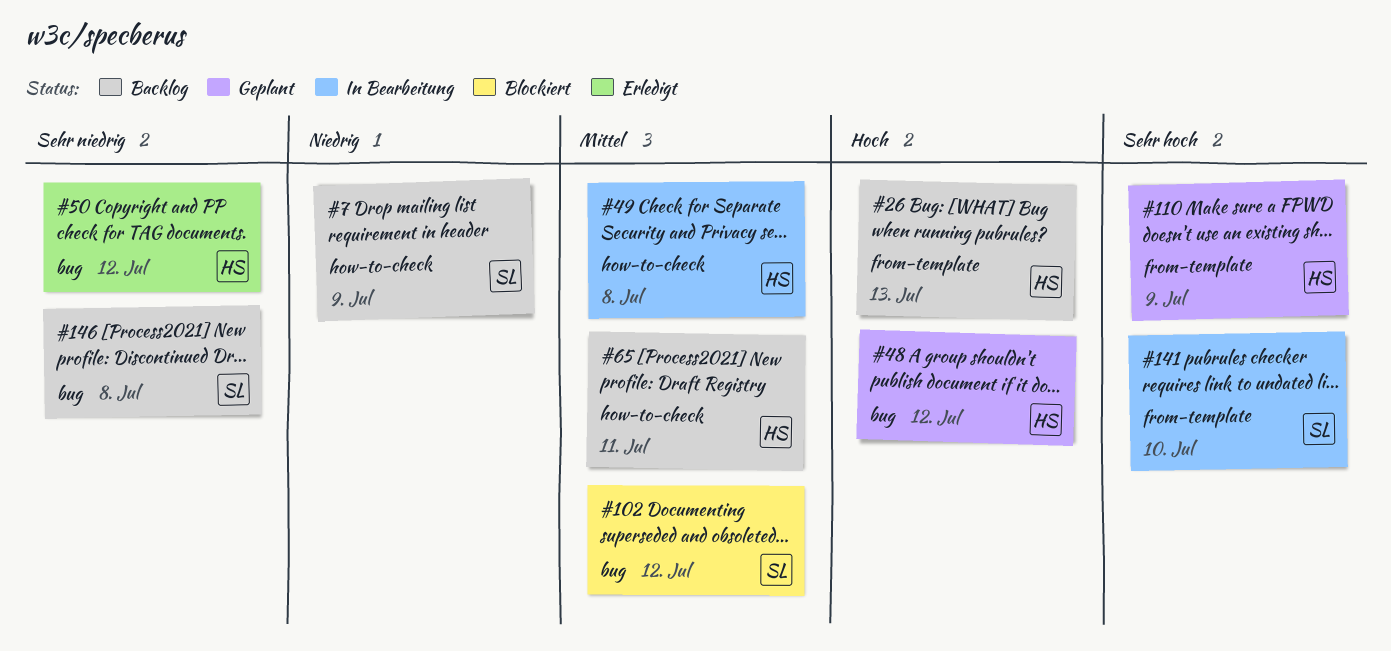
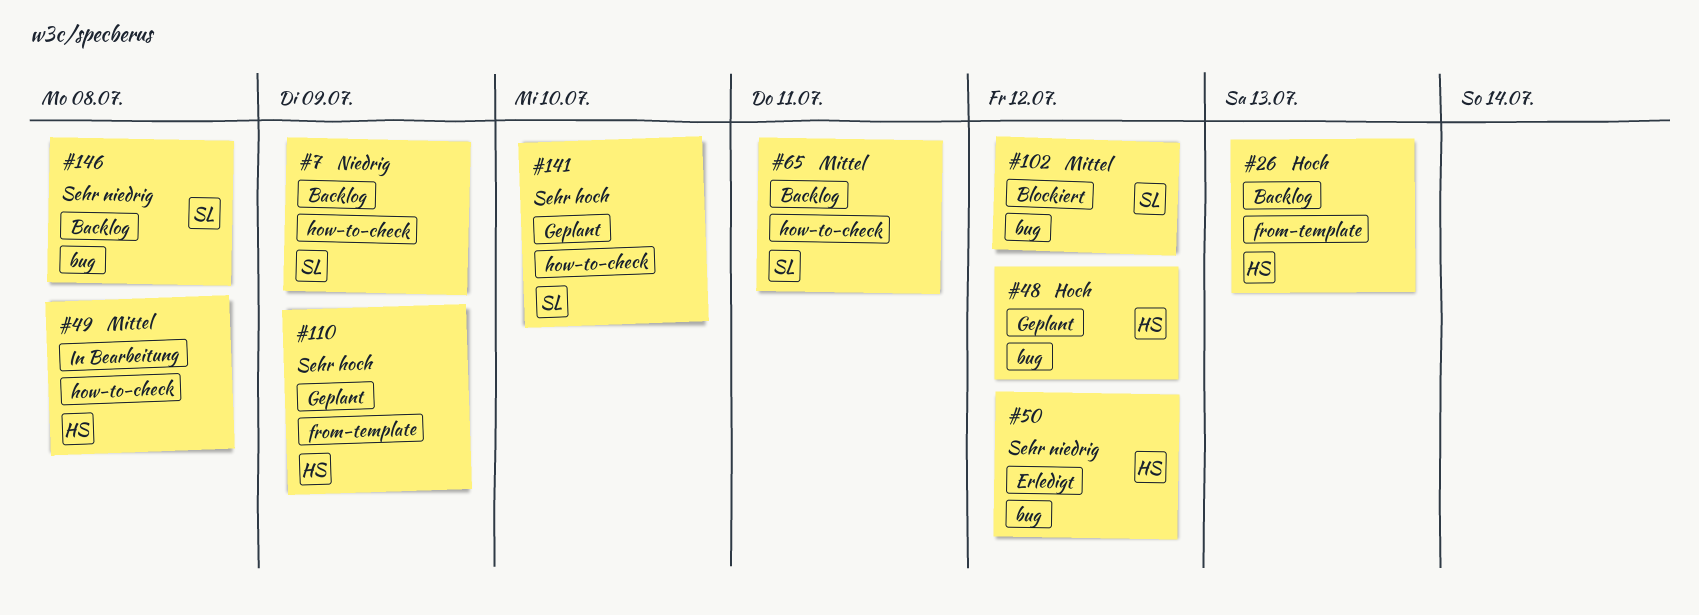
#65, owner: HS -> SL
#141, status: In Bearbeitung -> Geplant
#141, label: from-template -> how-to-check

